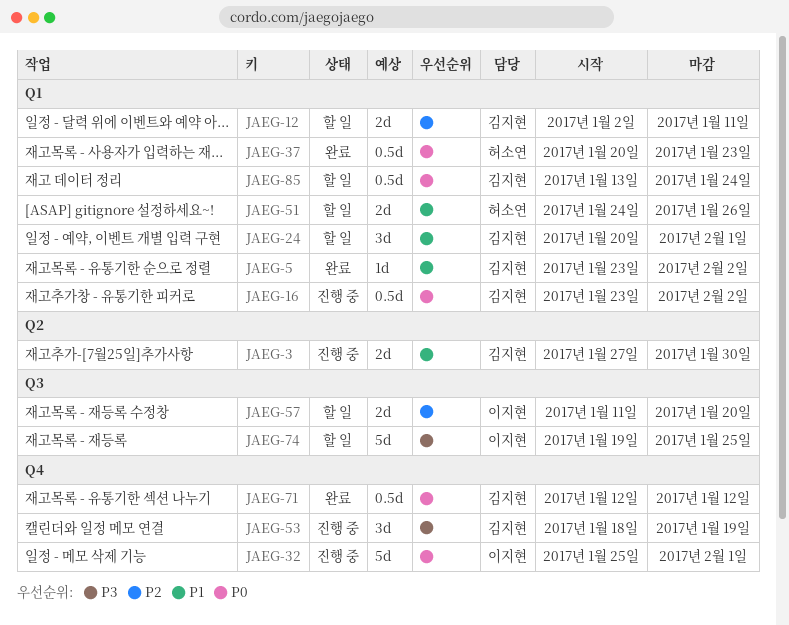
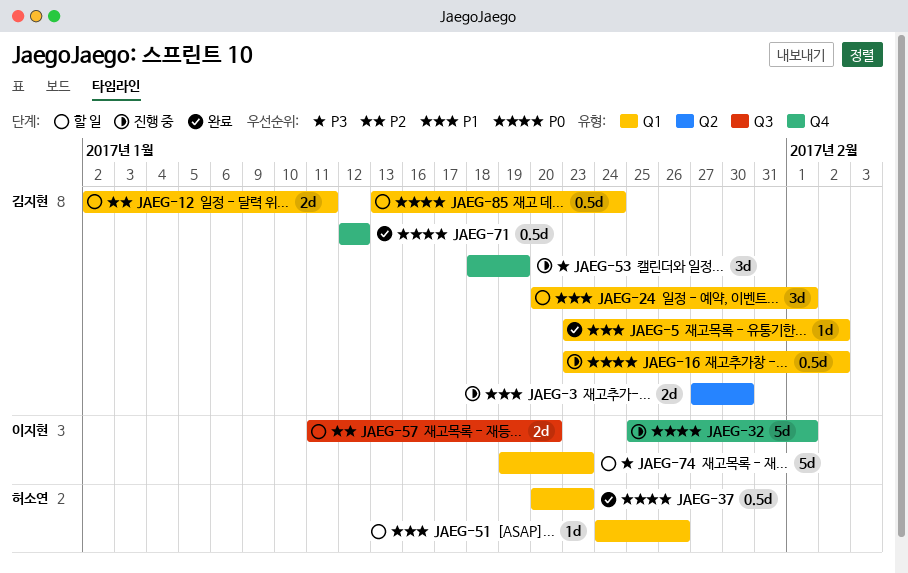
JAEG-51, estimate: 2d -> 1d
JAEG-74, label: Q3 -> Q1
JAEG-74, due: Jan 25 -> Jan 23

